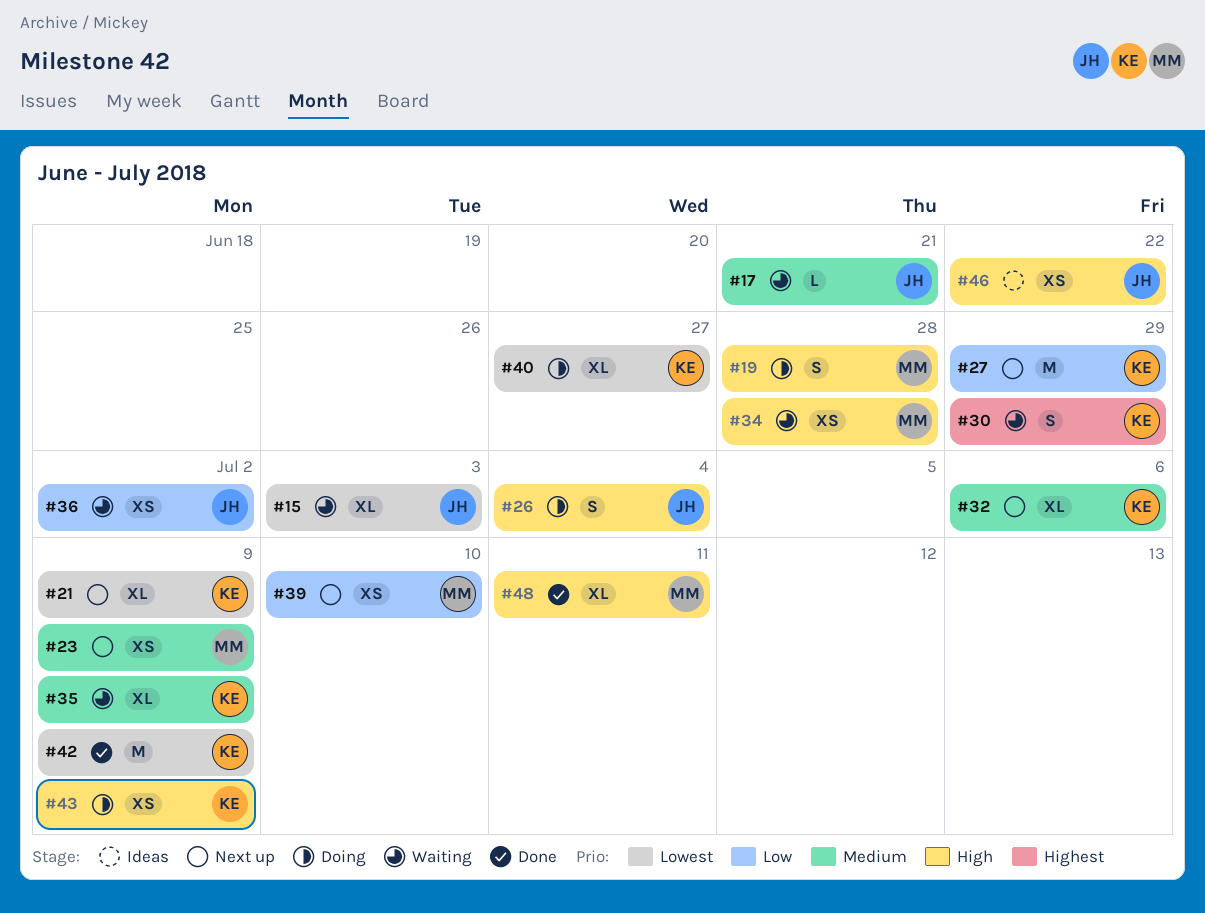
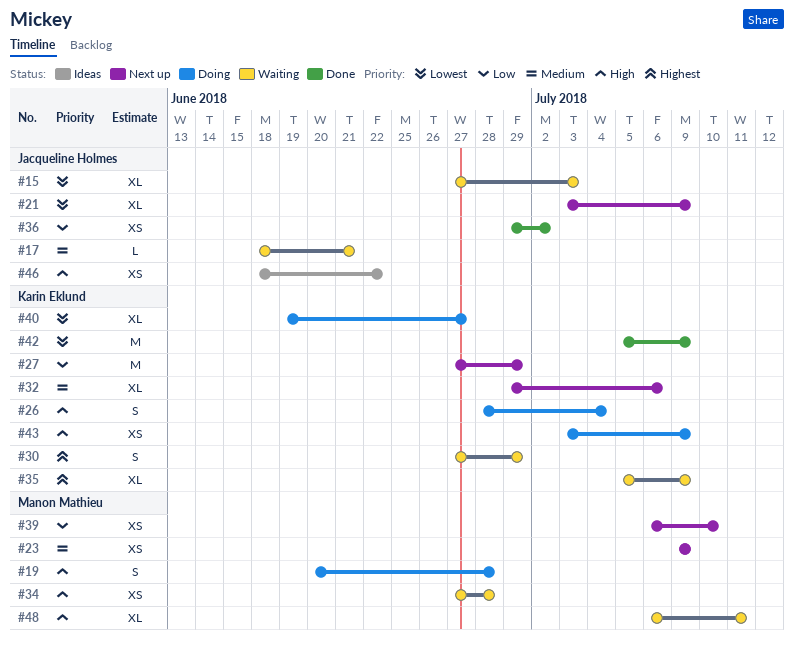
#21, owner: Karin Eklund -> Jacqueline Holmes
#26, owner: Jacqueline Holmes -> Karin Eklund
#35, priority: Medium -> Highest
#36, status: Waiting -> Done
#48, status: Done -> Waiting

